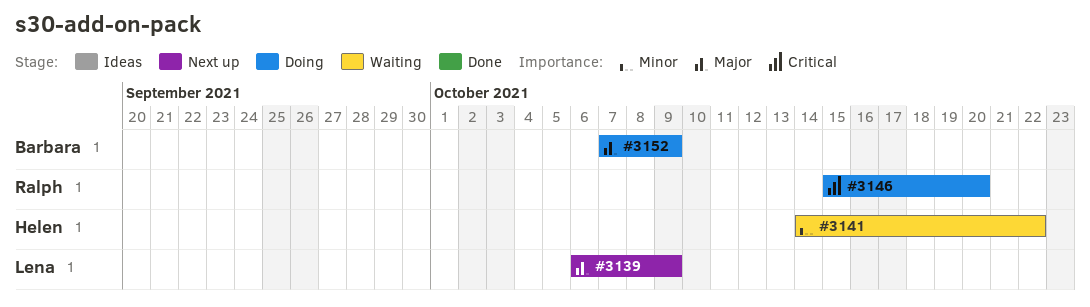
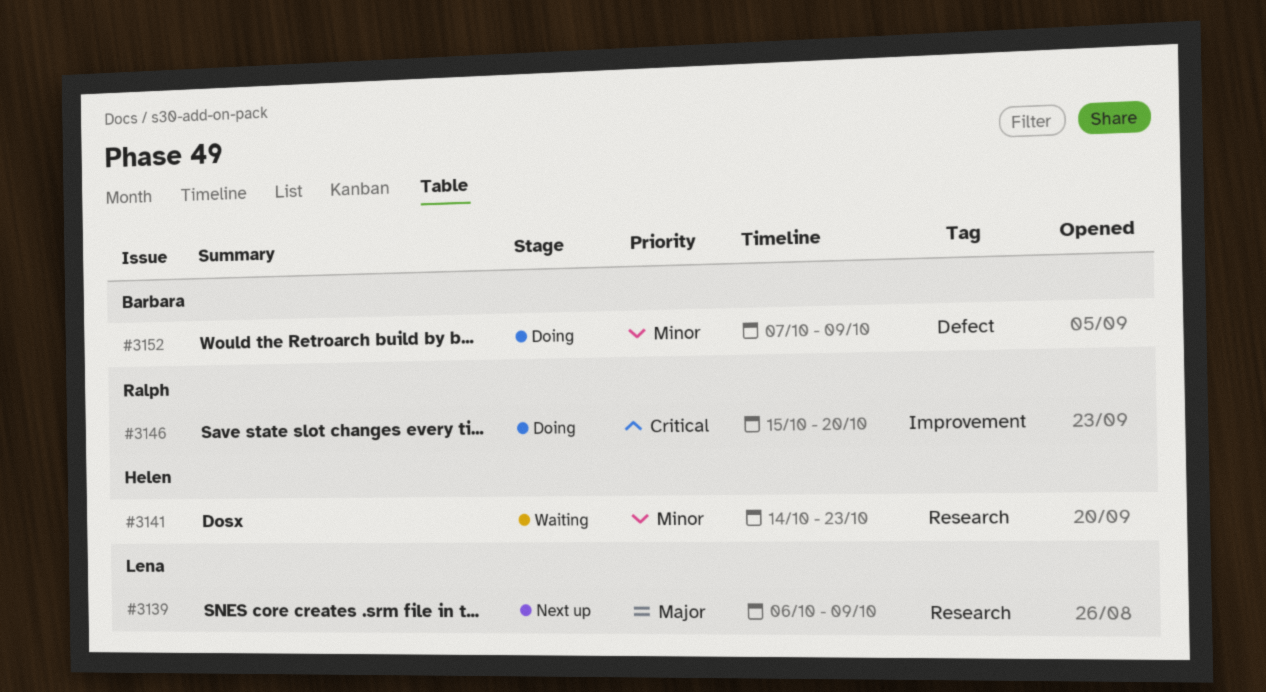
#3141, due: Oct 22 -> Oct 23
#3152, priority: Major -> Minor

